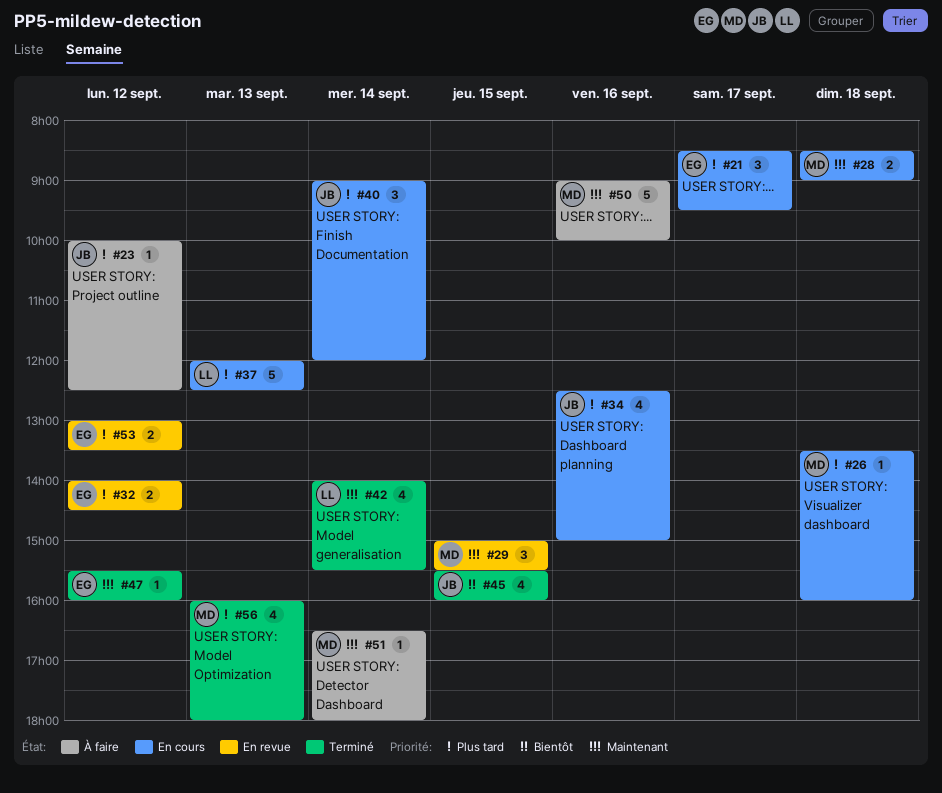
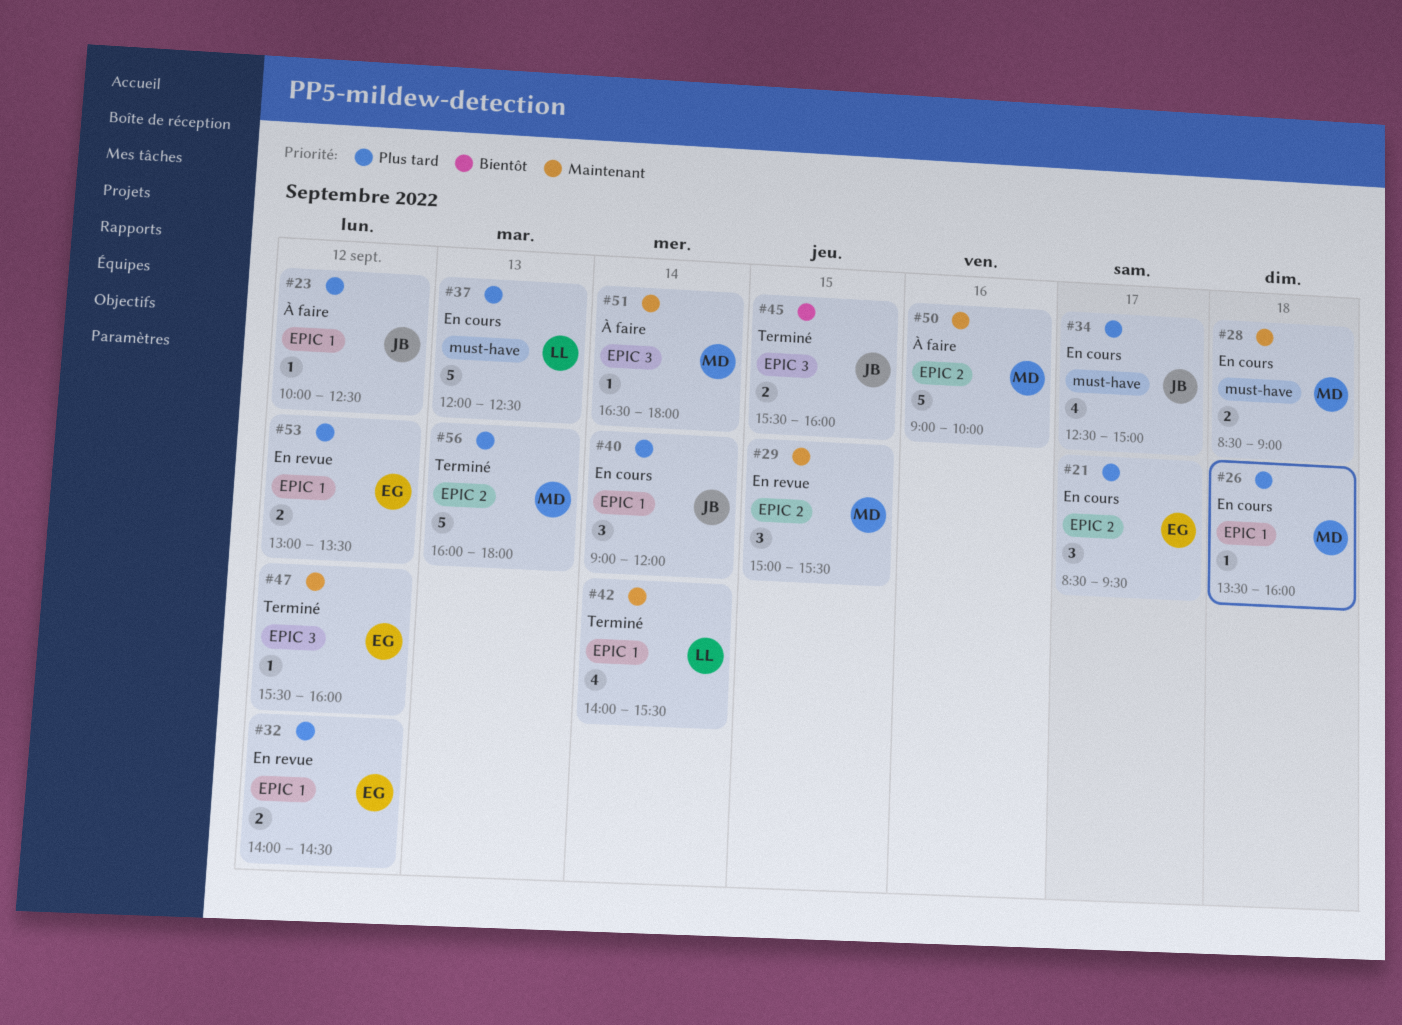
#34, day: Sep 16 -> Sep 17
#45, estimate: 4 -> 2
#56, estimate: 4 -> 5

